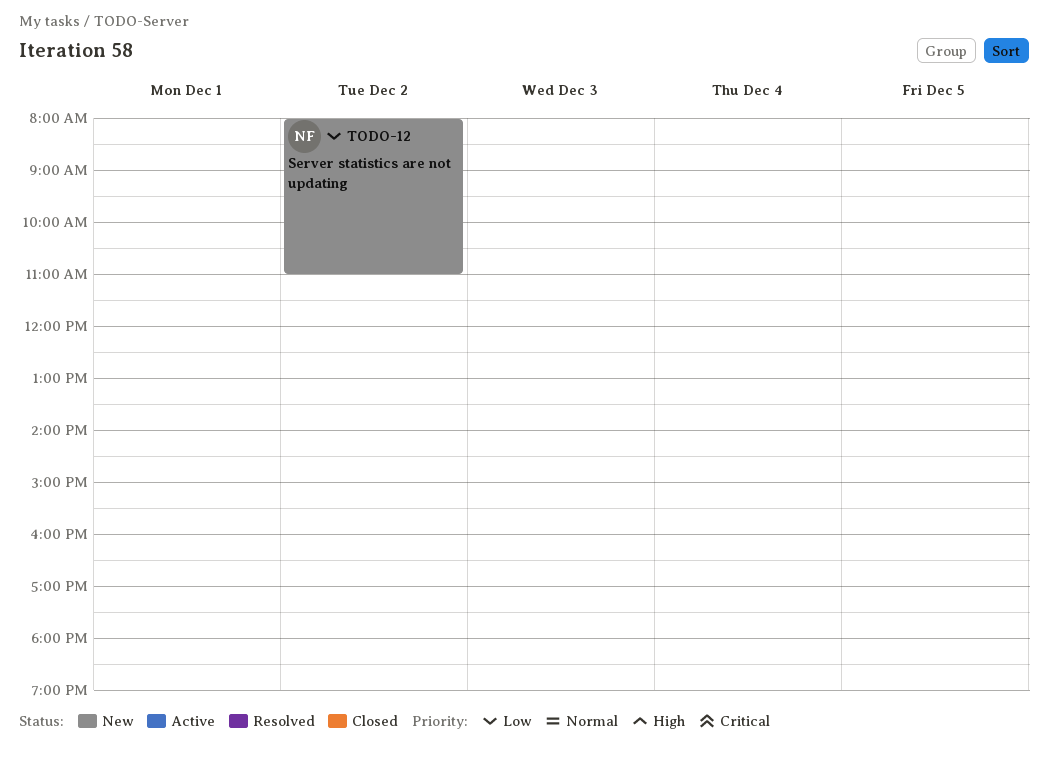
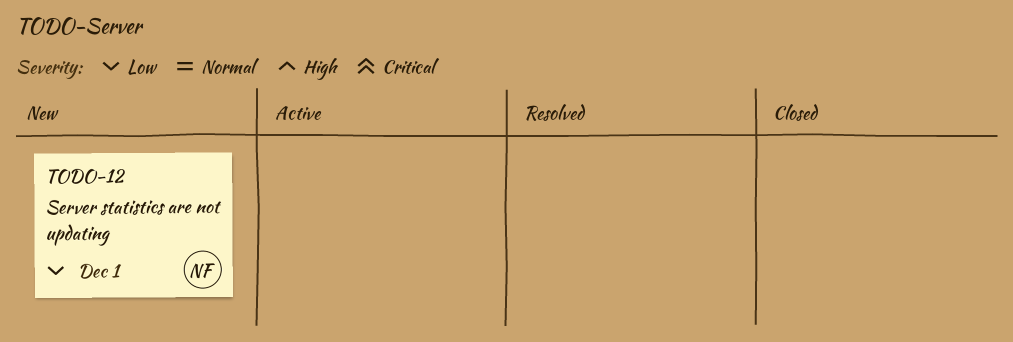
TODO-12, day: Dec 2 -> Dec 1

